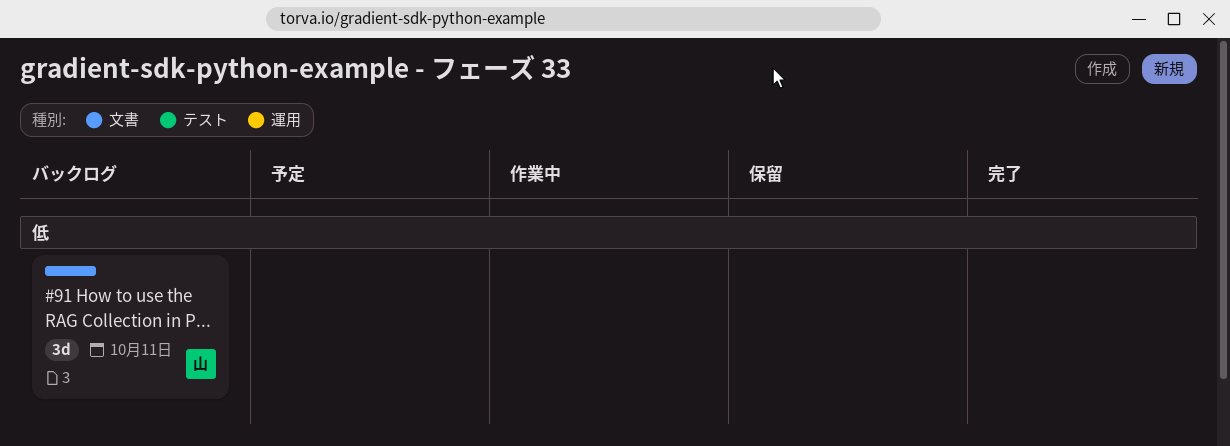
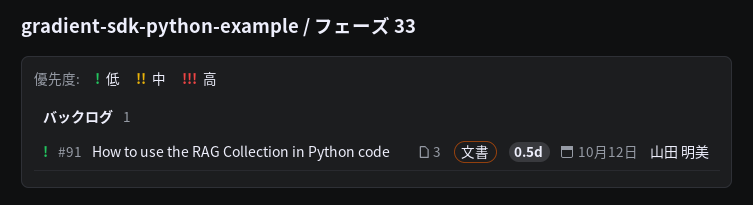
#91, estimate: 3d -> 0.5d
#91, due: Oct 11 -> Oct 12

